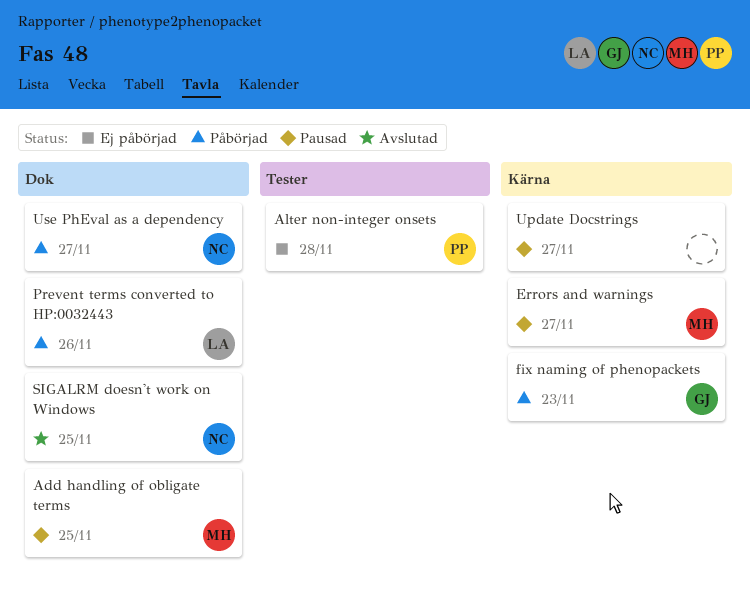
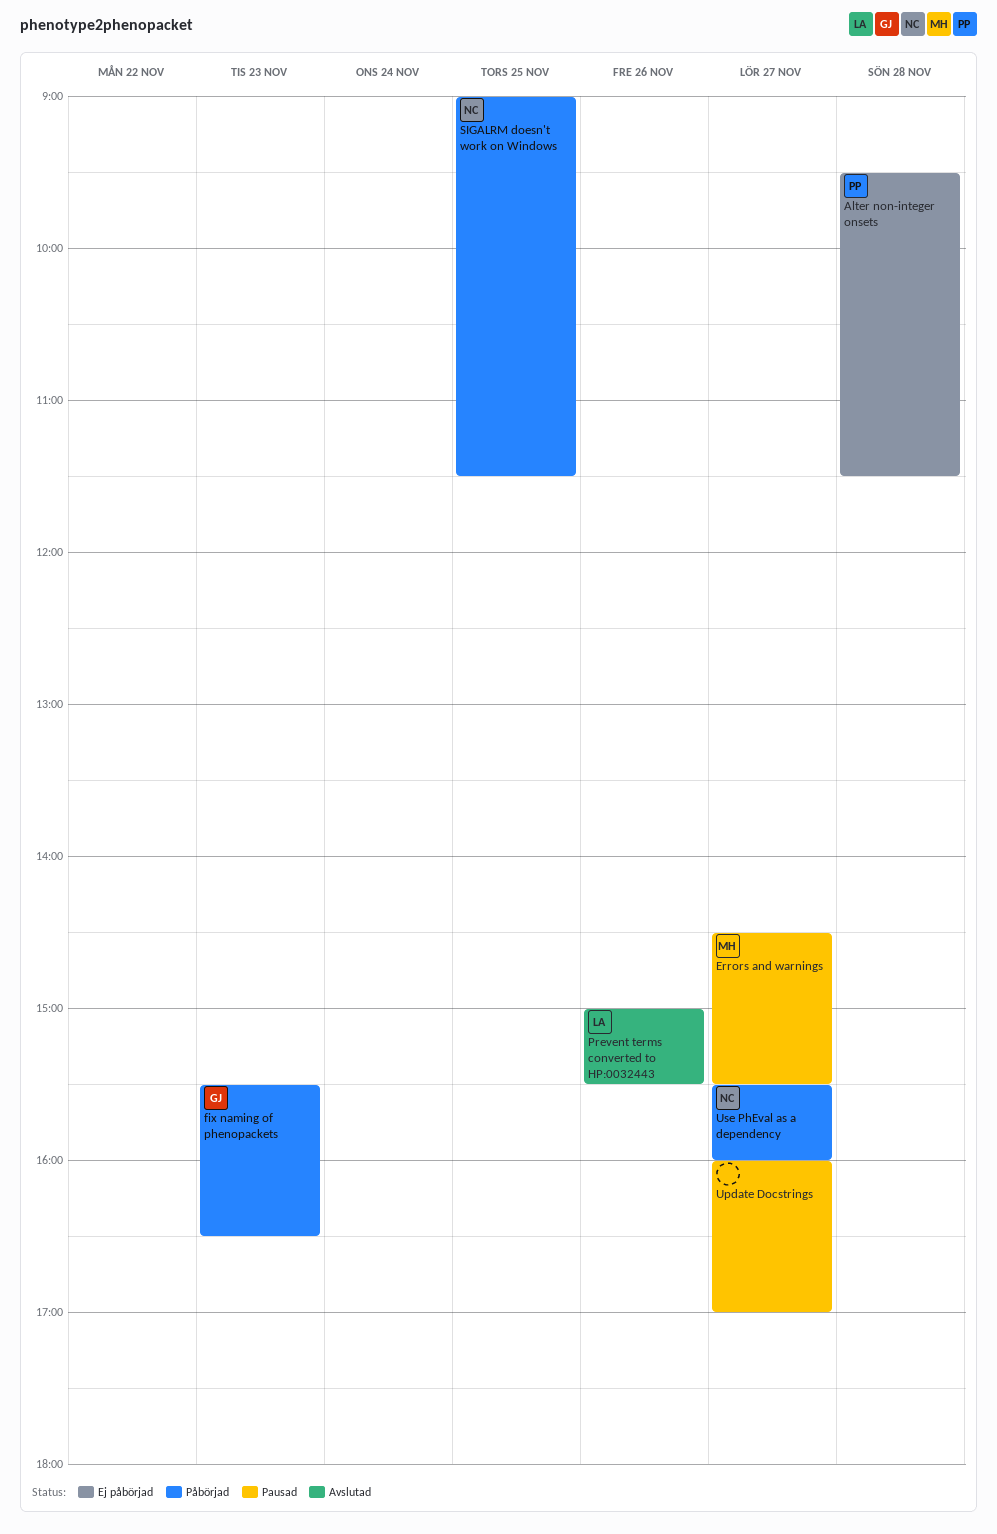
Add handling of obligate terms: present -> none
Prevent terms converted to HP:0032443, status: Påbörjad -> Avslutad
SIGALRM doesn't work on Windows, status: Avslutad -> Påbörjad

